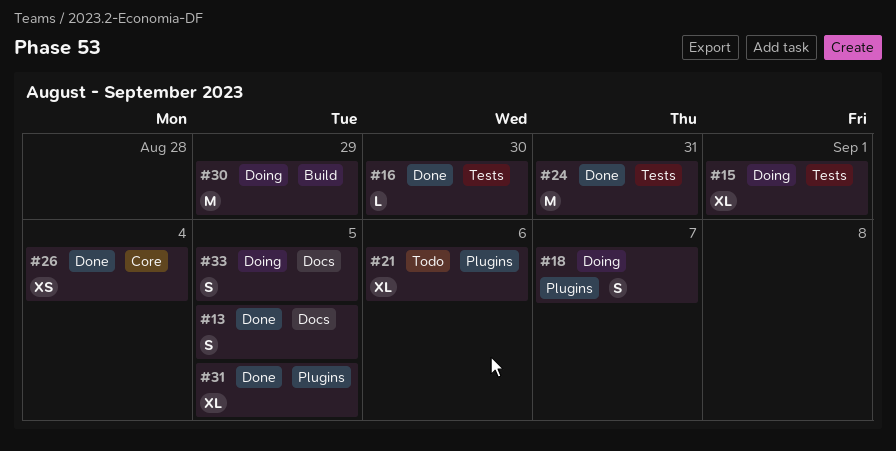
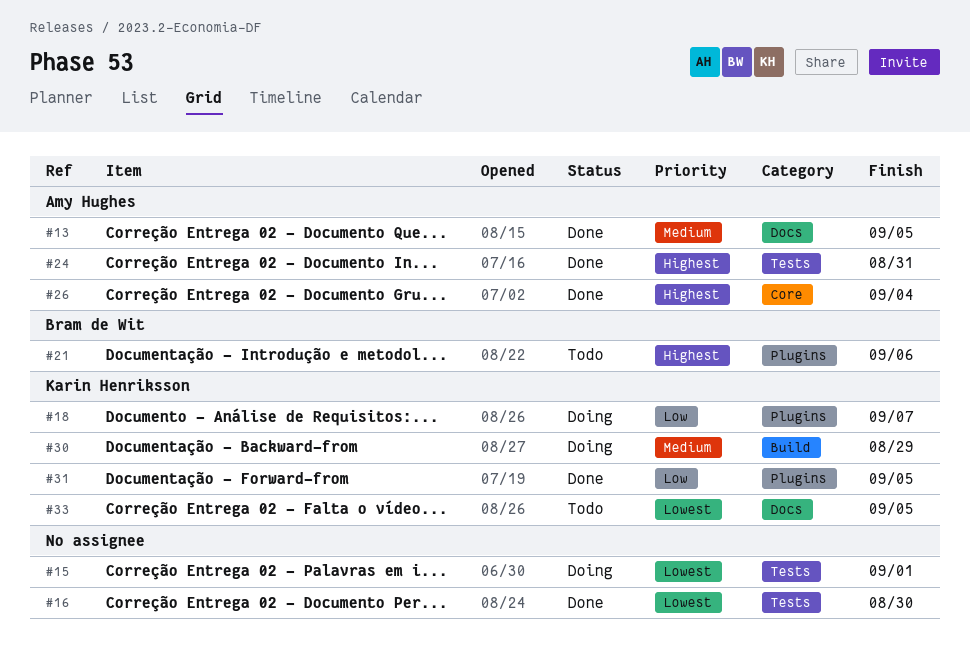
#33, status: Doing -> Todo

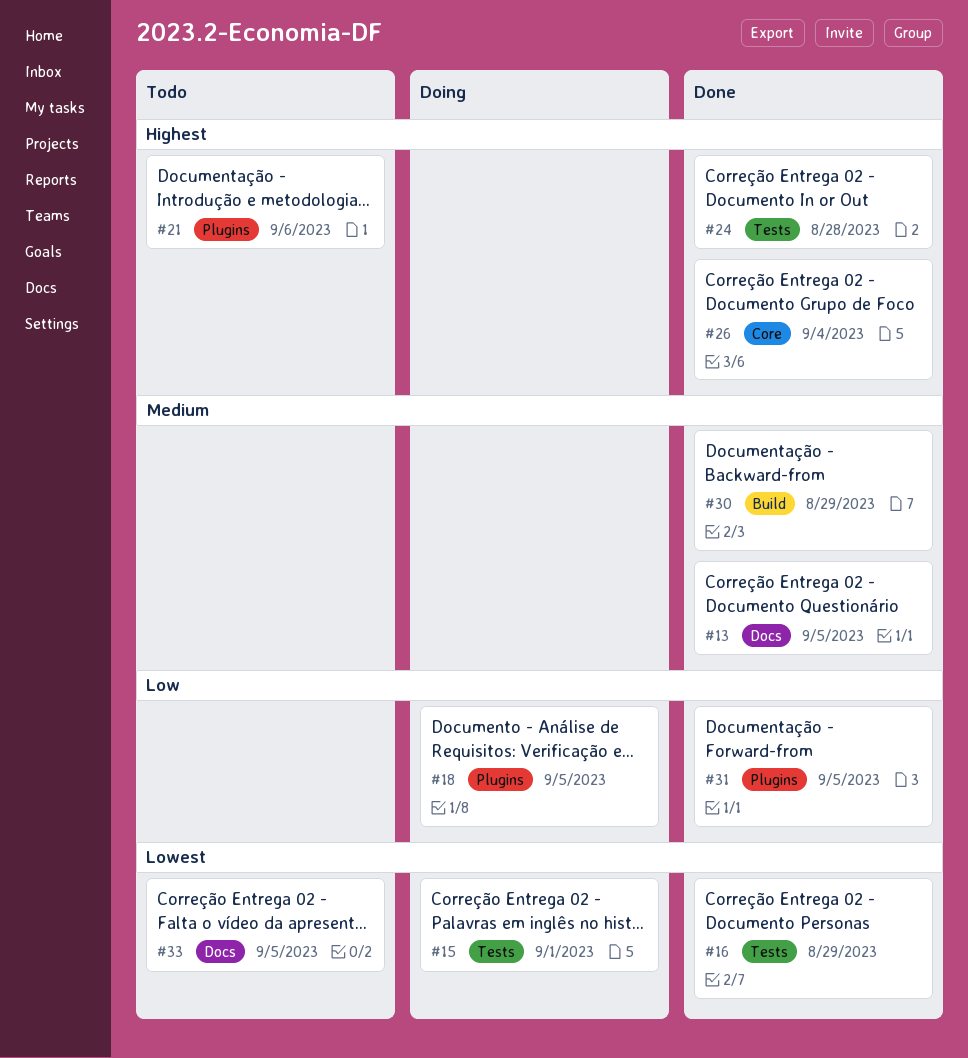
#16, due: Aug 30 -> Aug 29
#18, due: Sep 7 -> Sep 5
#24, due: Aug 31 -> Aug 28
#30, status: Doing -> Done

